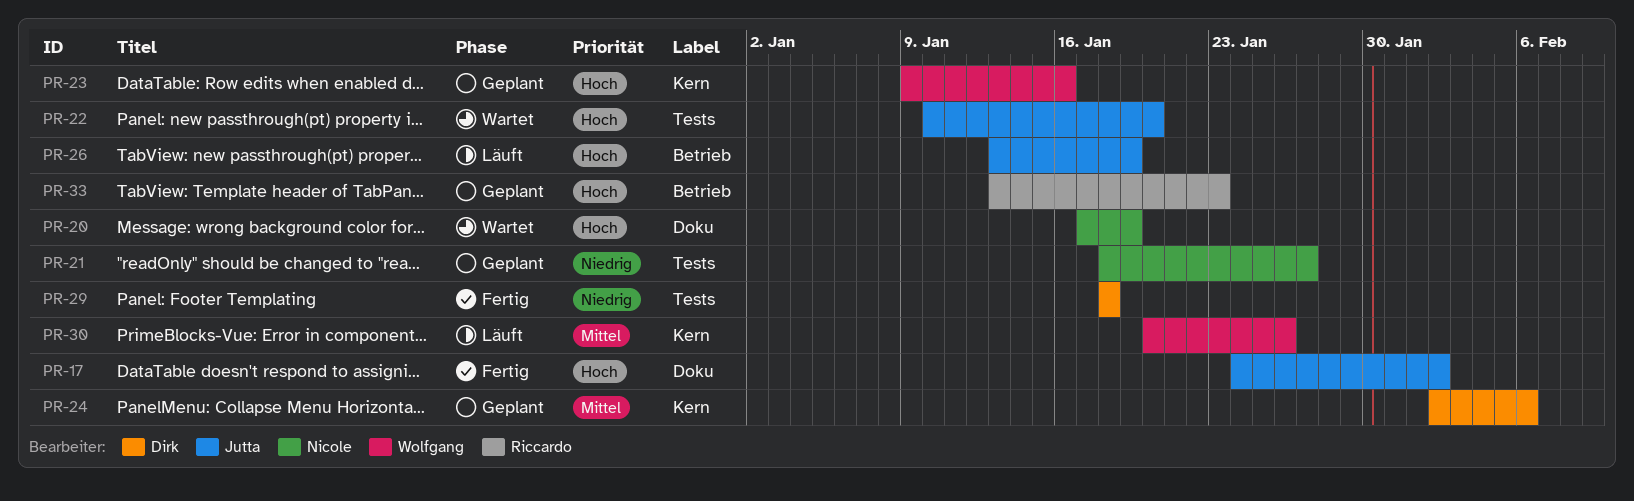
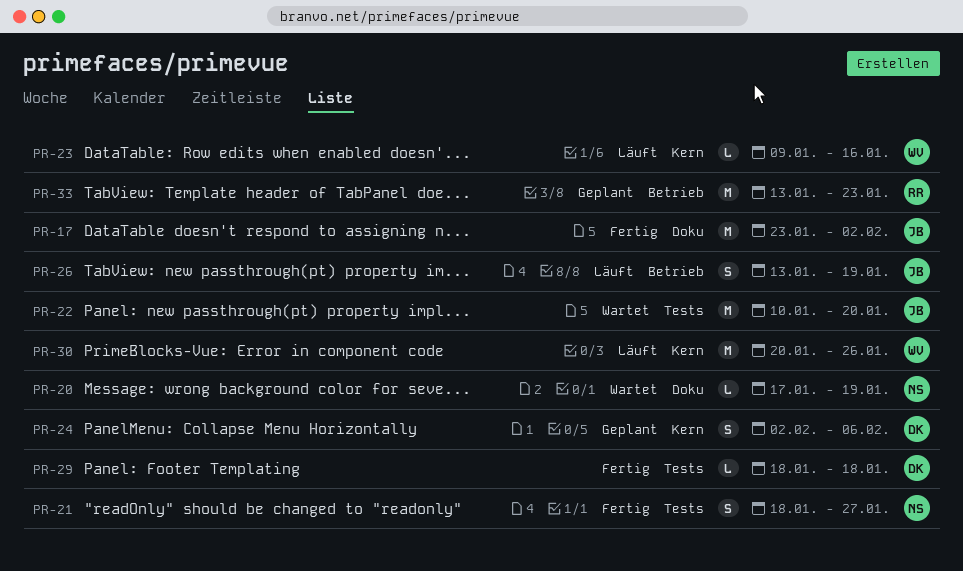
PR-17, start: Jan 24 -> Jan 23
PR-21, status: Geplant -> Fertig
PR-23, status: Geplant -> Läuft

